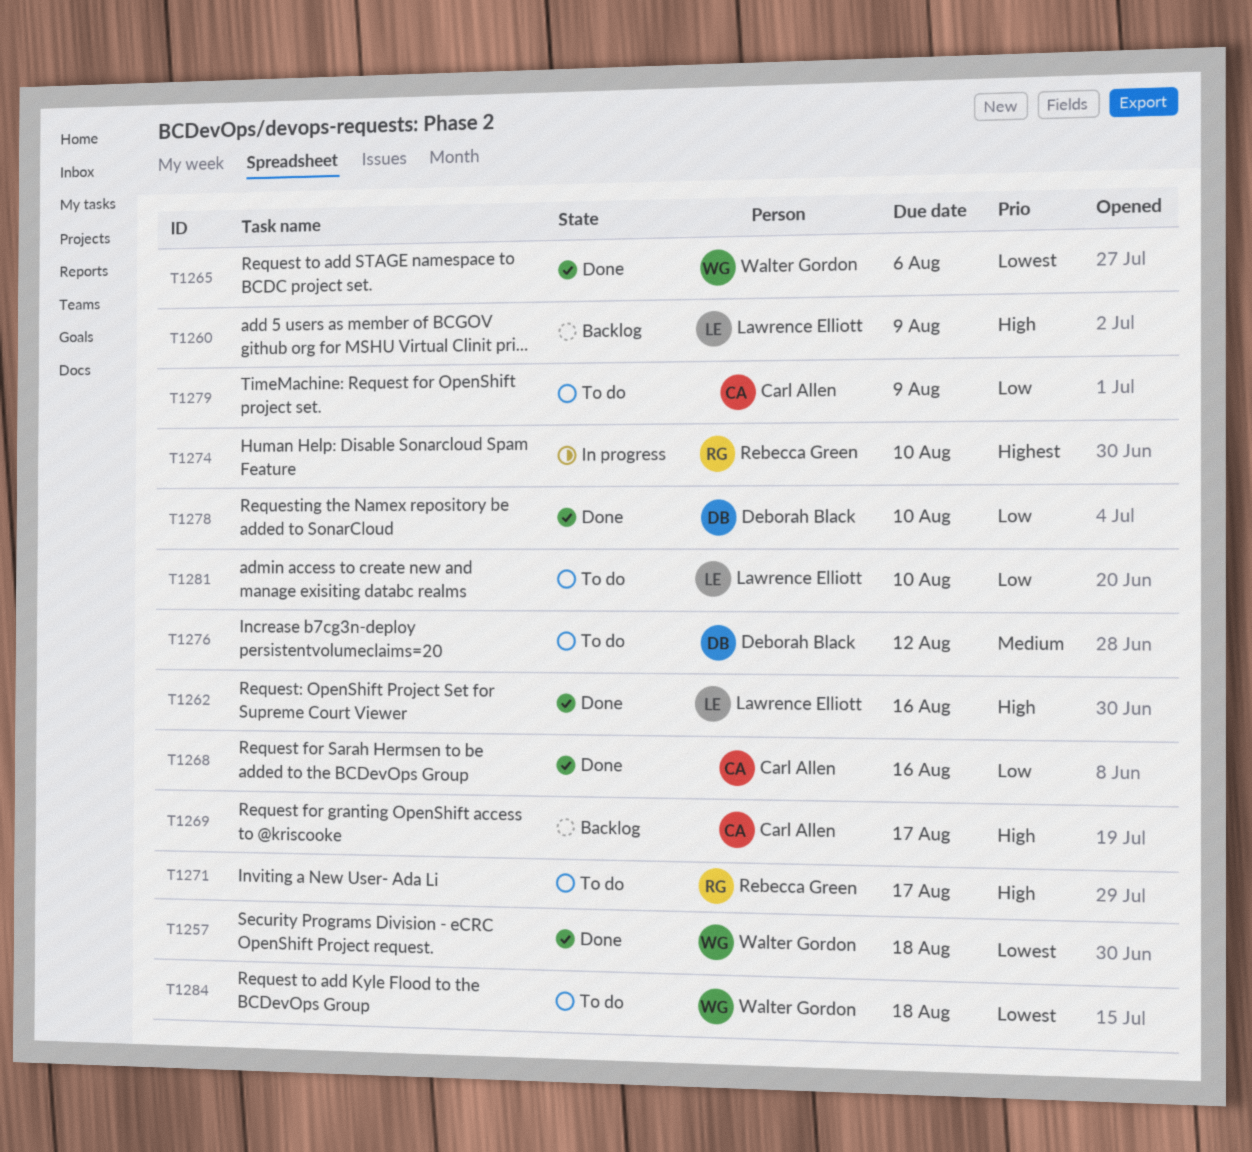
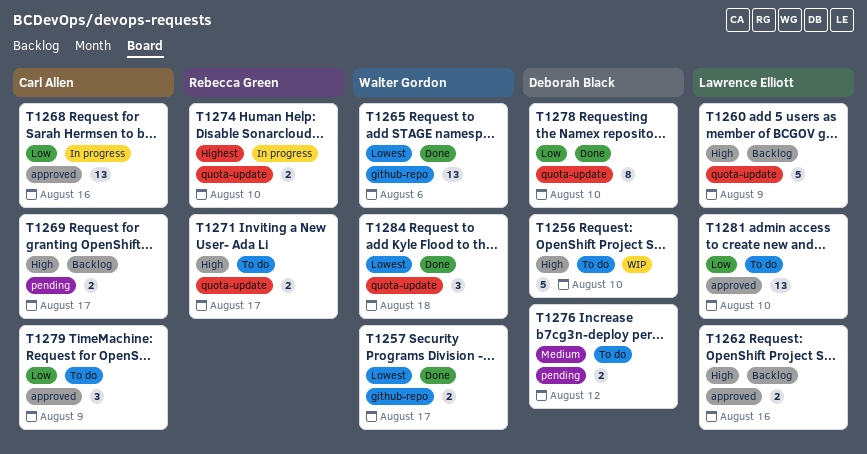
T1256: none -> present
T1257, due: Aug 18 -> Aug 17
T1262, status: Done -> Backlog
T1268, status: Done -> In progress
T1284, status: To do -> Done

